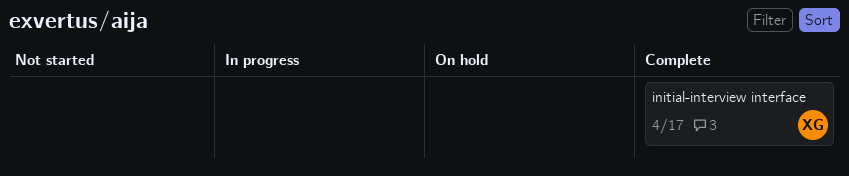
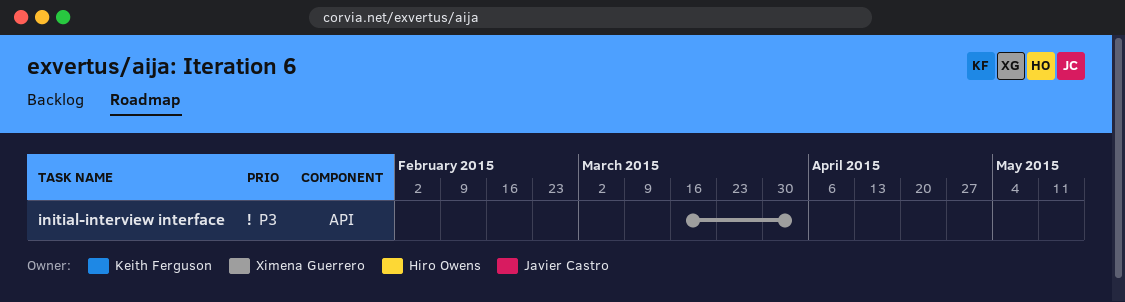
initial-interview interface, due: Apr 17 -> Apr 3

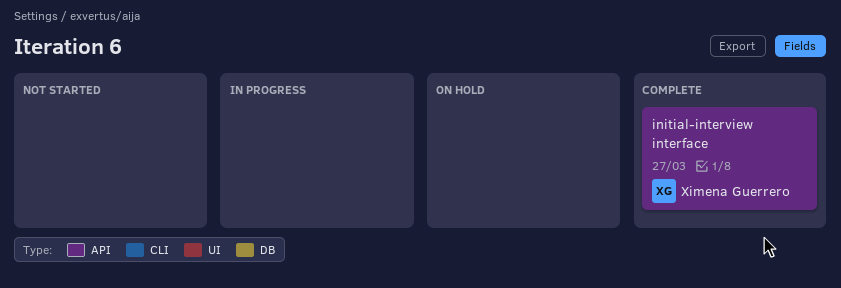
initial-interview interface, due: Apr 3 -> Mar 27

